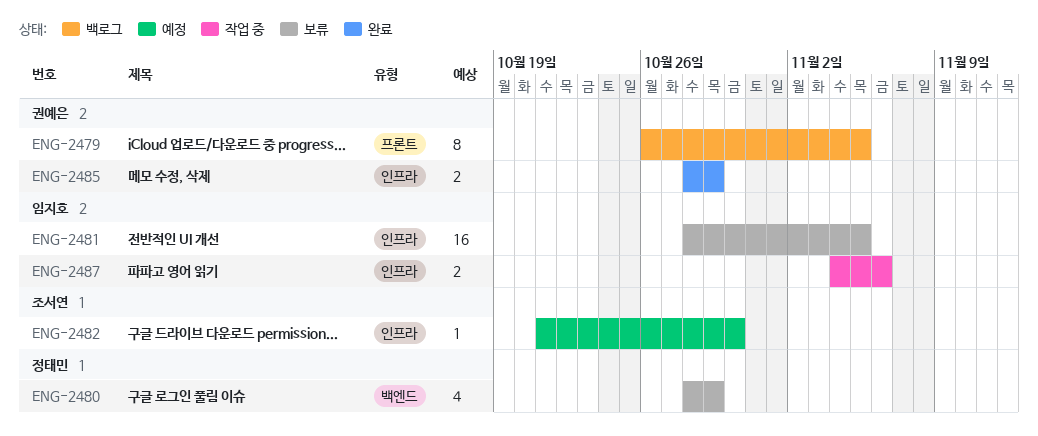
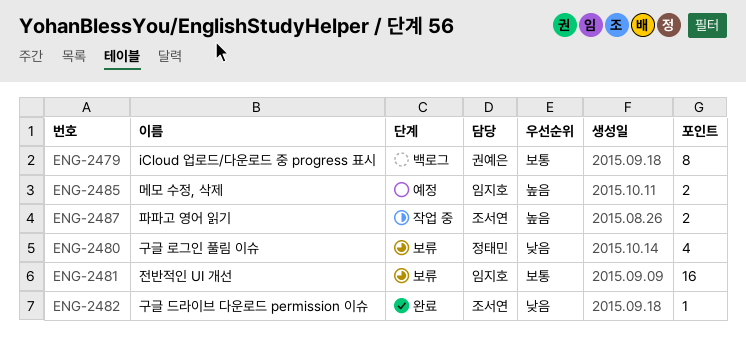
ENG-2482, status: 예정 -> 완료
ENG-2485, status: 완료 -> 예정
ENG-2485, owner: 권예은 -> 임지호
ENG-2487, owner: 임지호 -> 조서연

